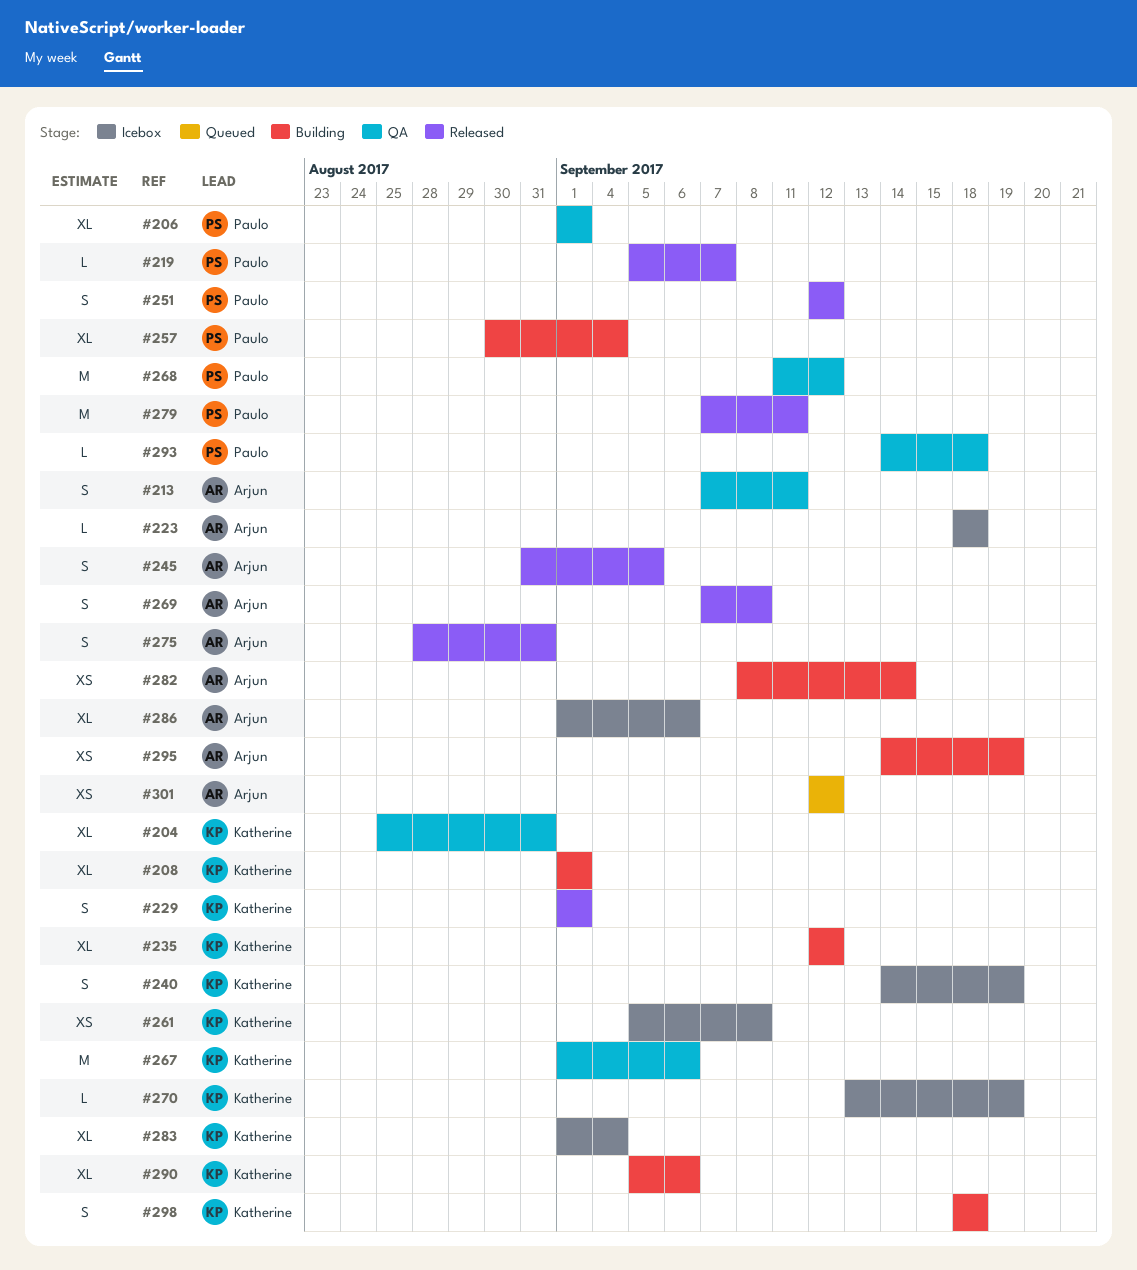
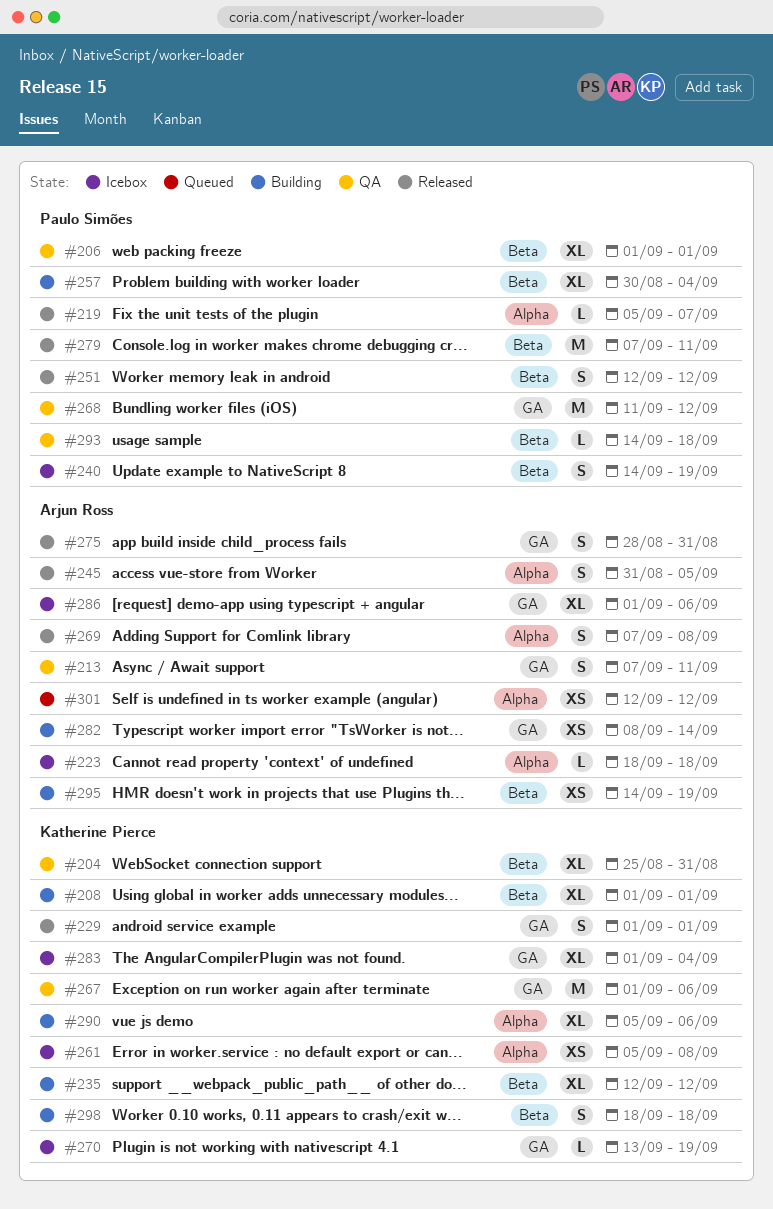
#240, owner: Katherine Pierce -> Paulo Simões

